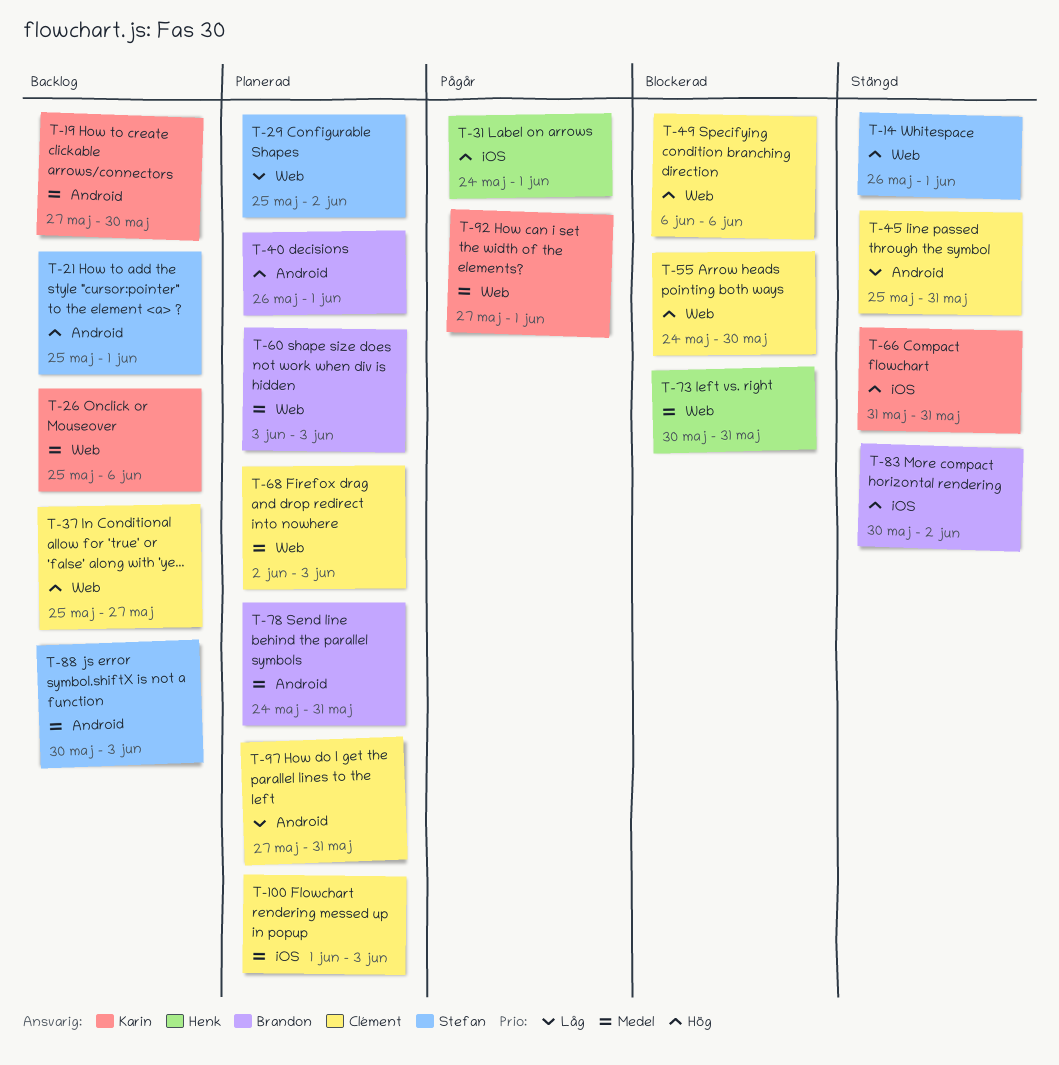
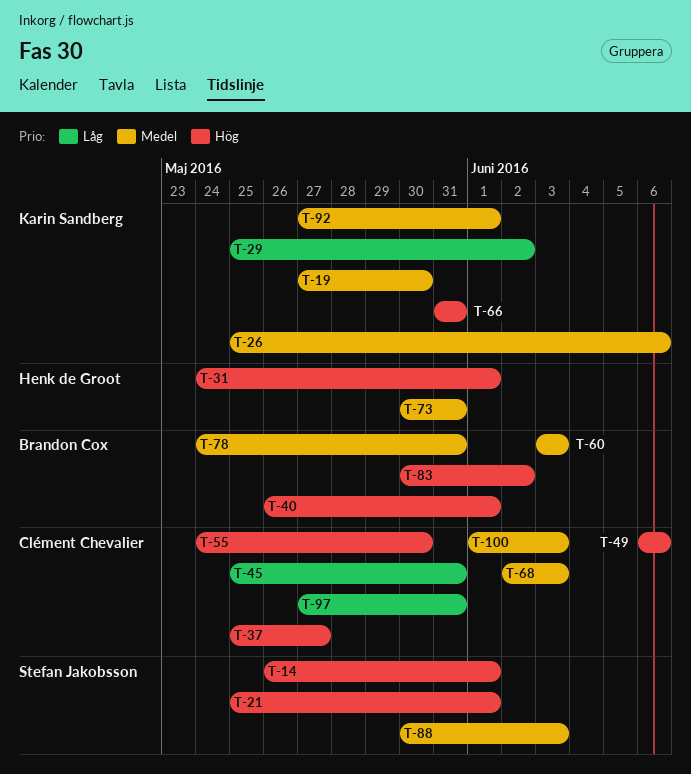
T-29, owner: Stefan Jakobsson -> Karin Sandberg

